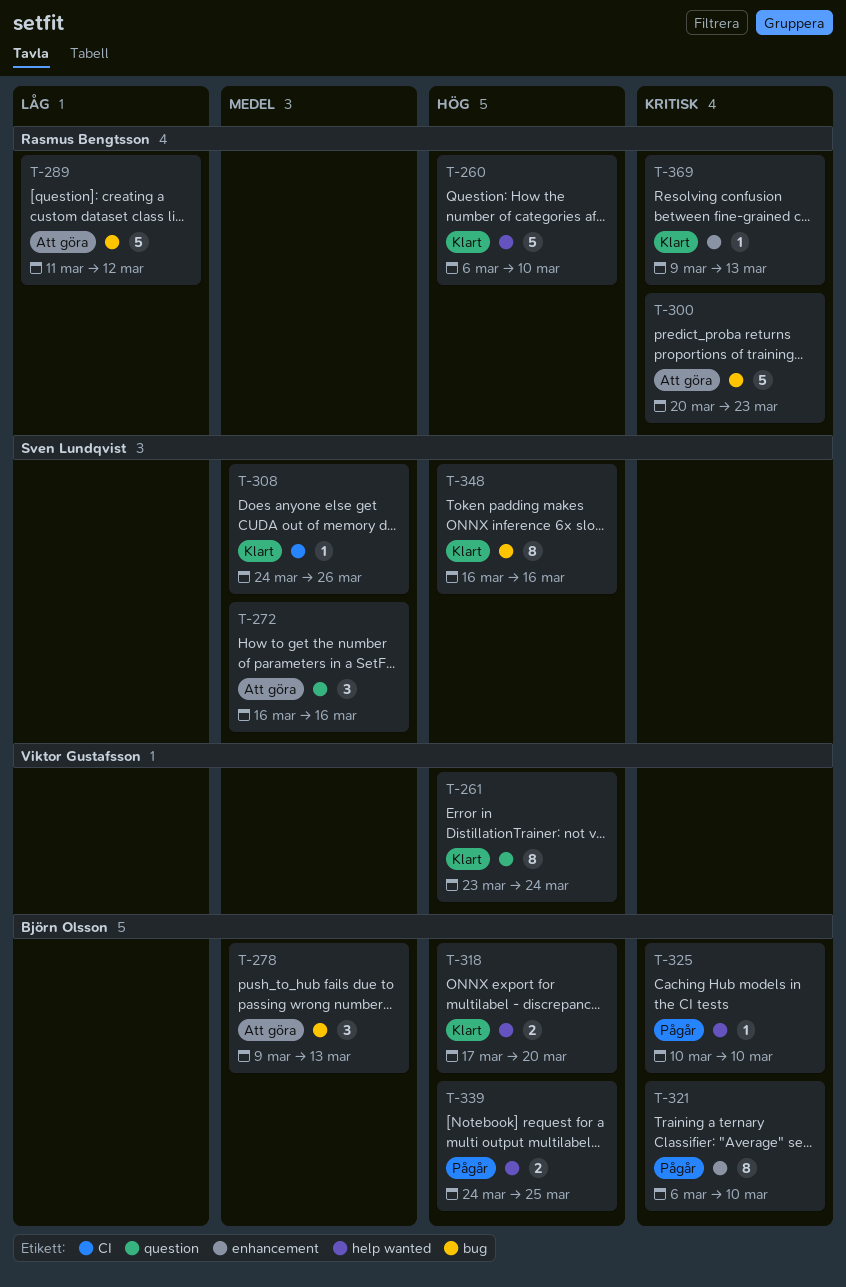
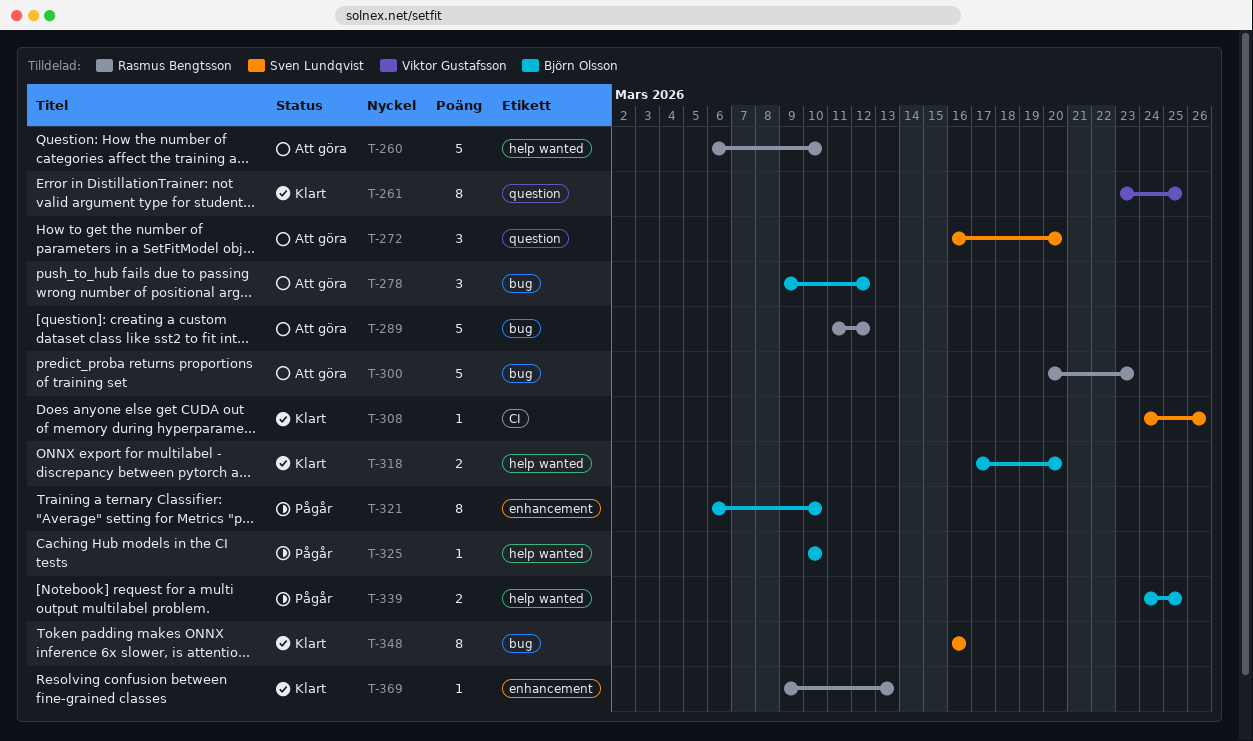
T-260, status: Klart -> Att göra
T-261, due: Mar 24 -> Mar 25
T-272, due: Mar 16 -> Mar 20
T-278, due: Mar 13 -> Mar 12

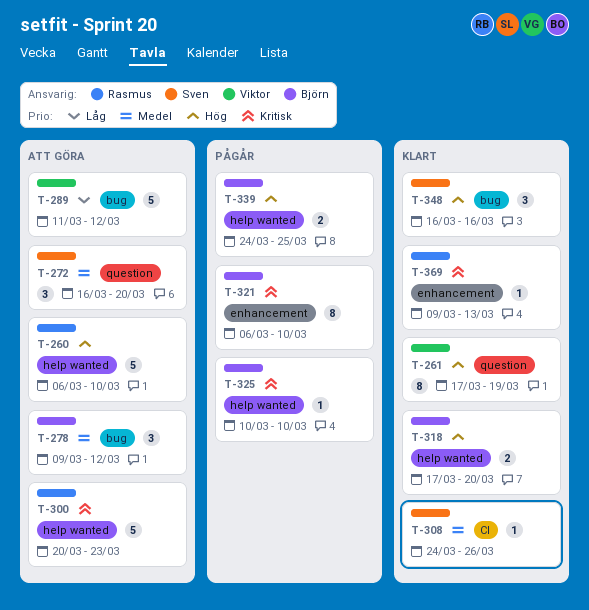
T-261, start: Mar 23 -> Mar 17
T-261, due: Mar 25 -> Mar 19
T-289, owner: Rasmus Bengtsson -> Viktor Gustafsson
T-300, label: bug -> help wanted
T-348, estimate: 8 -> 3

